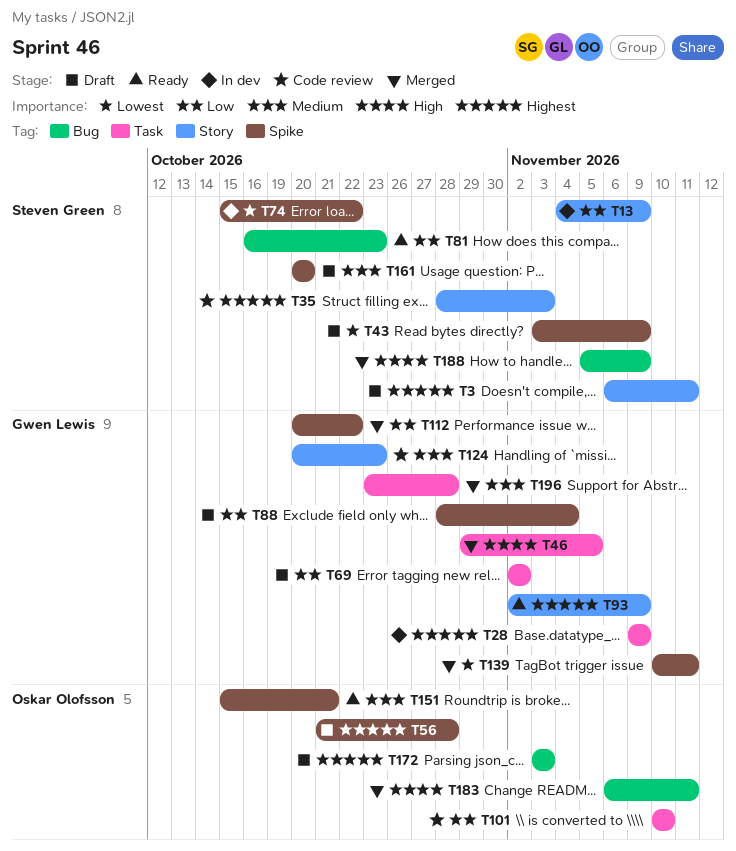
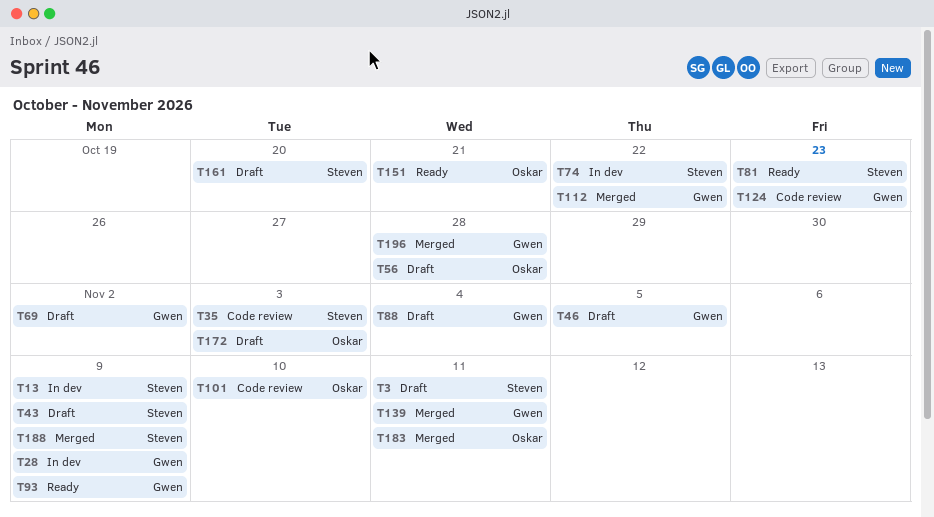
T46, status: Merged -> Draft

